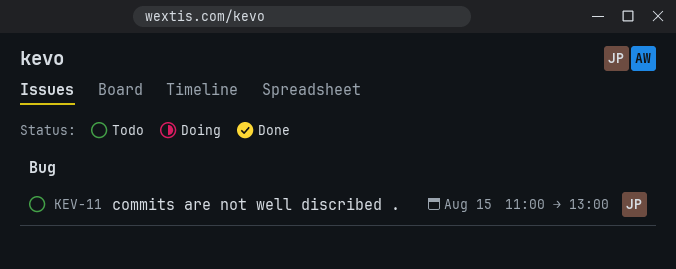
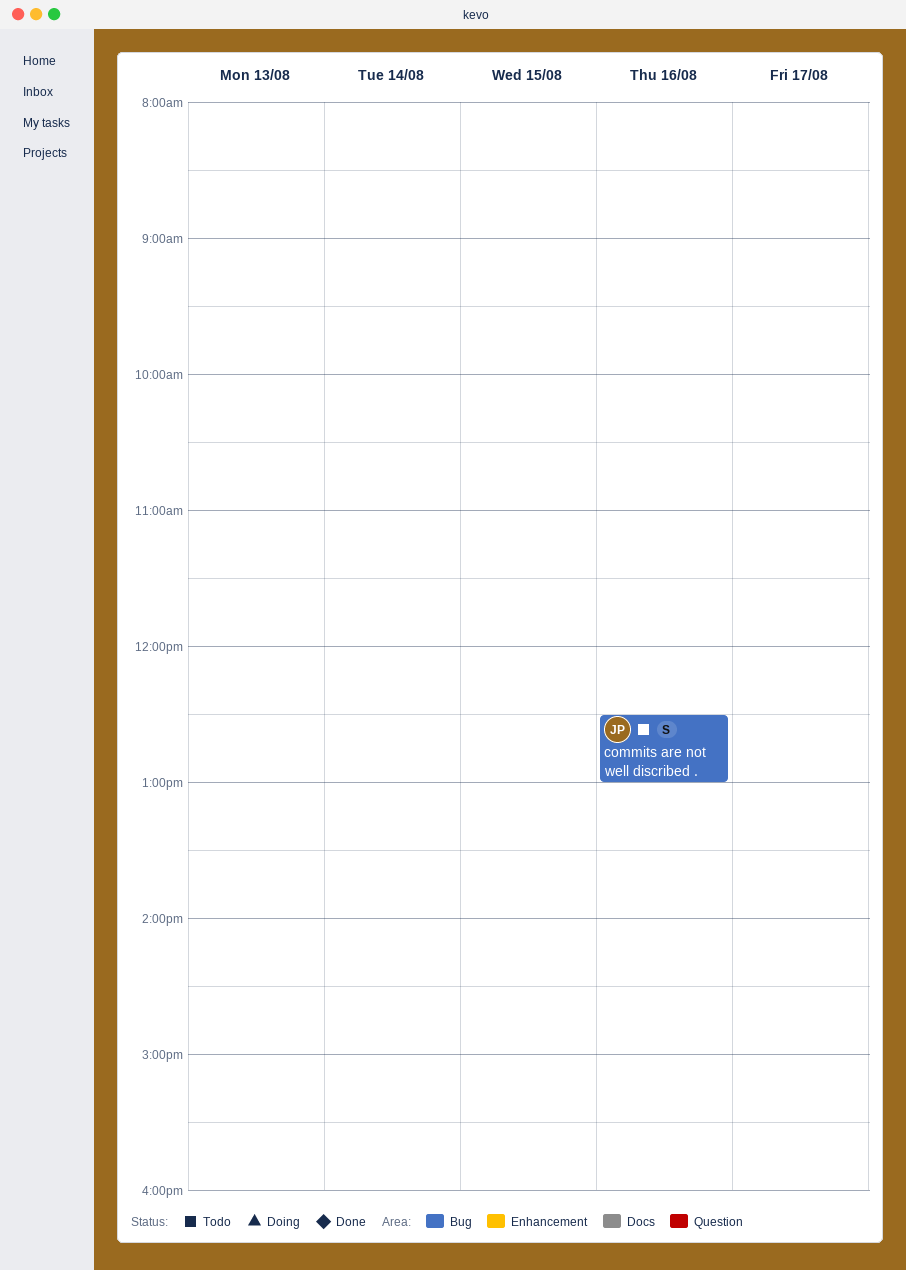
commits are not well discribed ., day: Aug 15 -> Aug 16
commits are not well discribed ., begins: 11:00 -> 12:30

